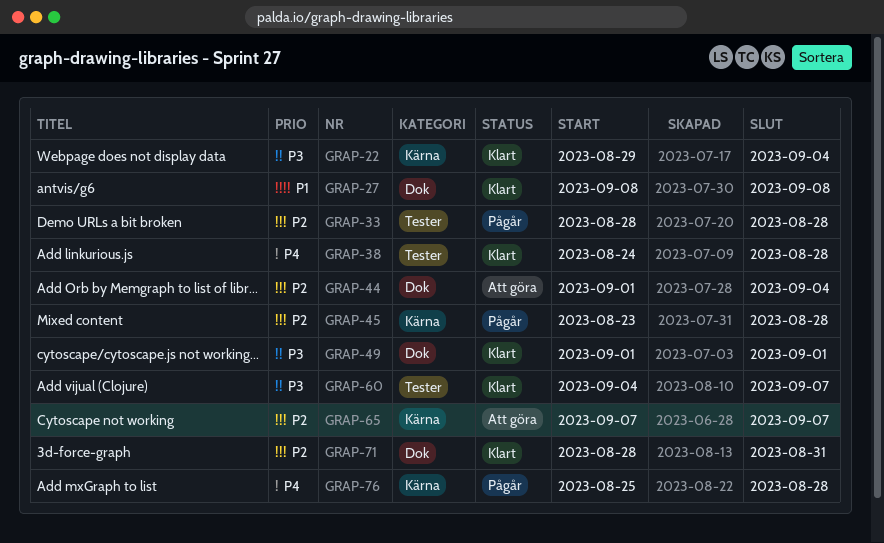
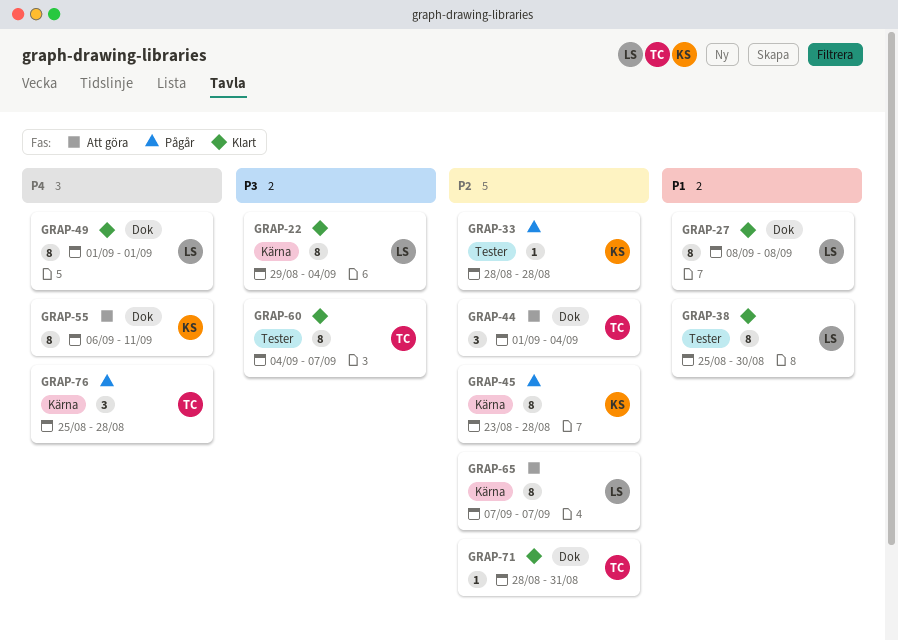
GRAP-38, priority: P4 -> P1
GRAP-38, start: Aug 24 -> Aug 25
GRAP-38, due: Aug 28 -> Aug 30
GRAP-49, priority: P3 -> P4
GRAP-55: none -> present

